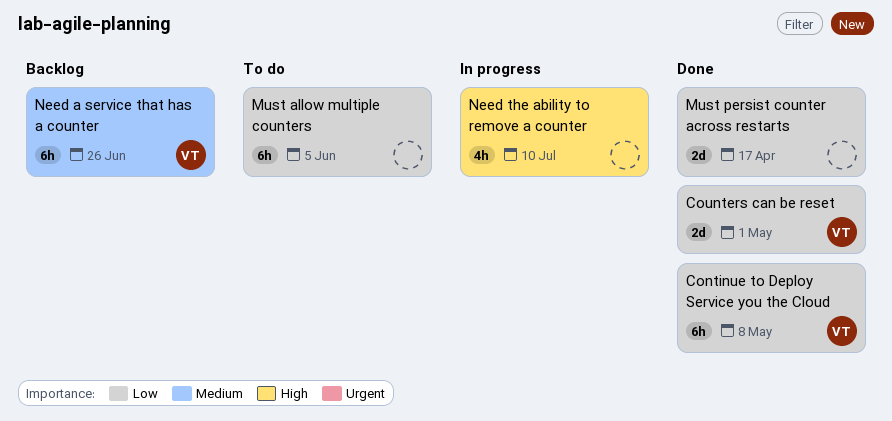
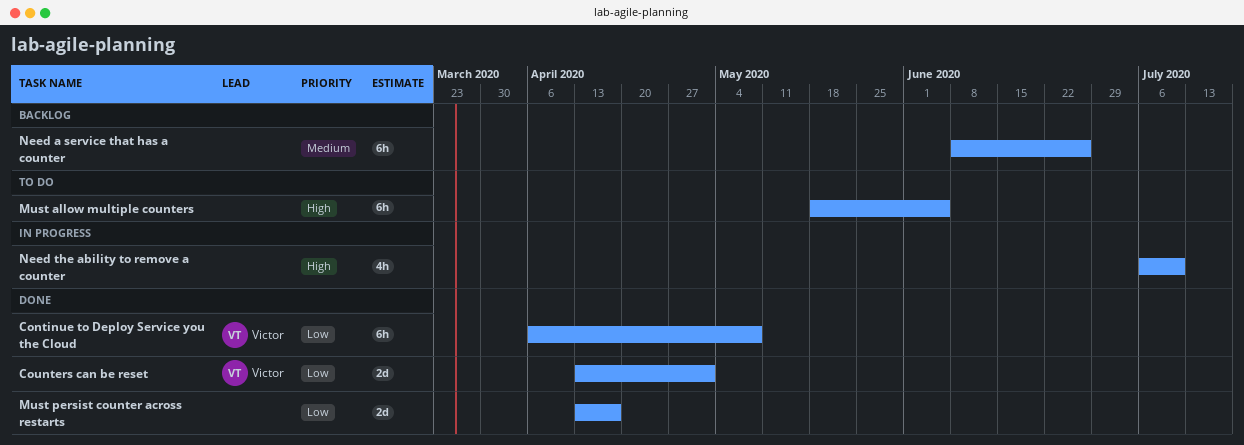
Must allow multiple counters, priority: Low -> High
Need a service that has a counter, owner: Victor -> none

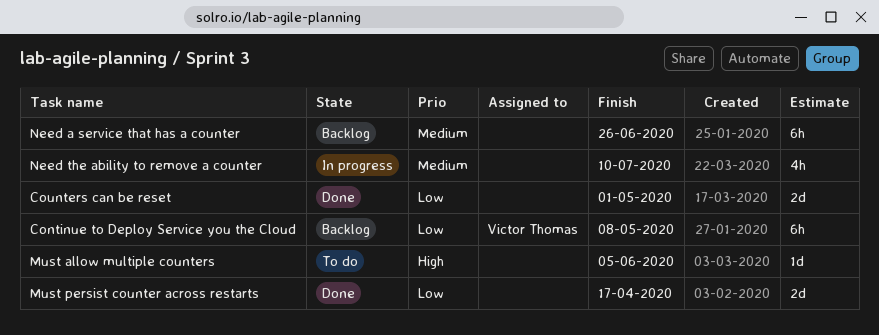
Continue to Deploy Service you the Cloud, status: Done -> Backlog
Counters can be reset, owner: Victor Thomas -> none
Must allow multiple counters, estimate: 6h -> 1d
Need the ability to remove a counter, priority: High -> Medium

